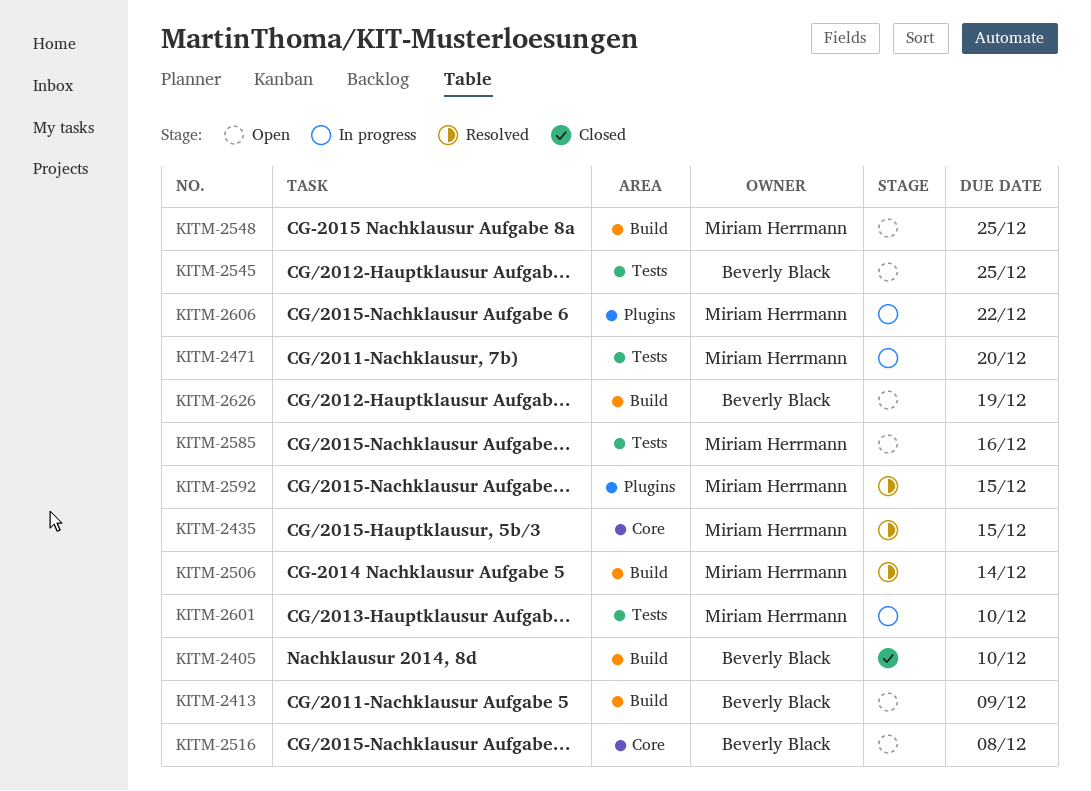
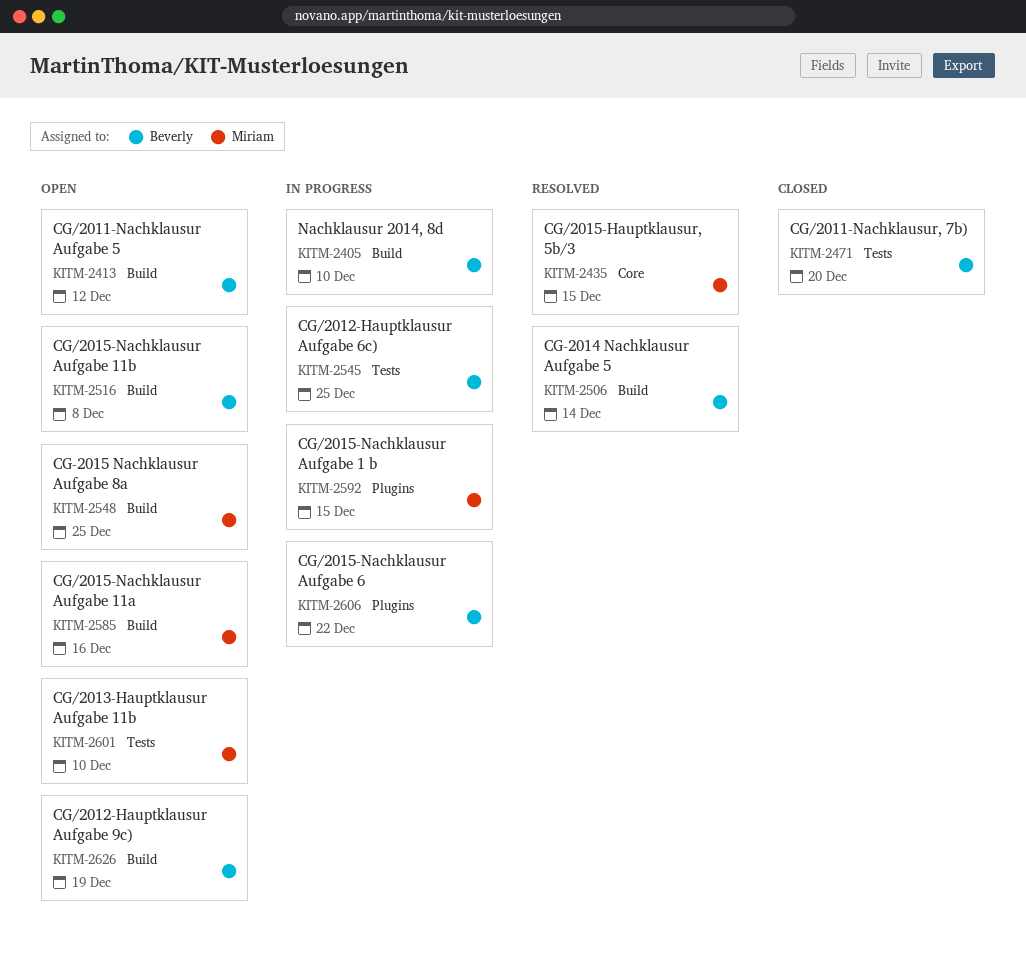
KITM-2405, status: Closed -> In progress
KITM-2413, due: Dec 9 -> Dec 12
KITM-2471, status: In progress -> Closed
KITM-2471, owner: Miriam Herrmann -> Beverly Black
KITM-2506, owner: Miriam Herrmann -> Beverly Black
KITM-2516, label: Core -> Build
KITM-2545, status: Open -> In progress
KITM-2585, label: Tests -> Build
KITM-2592, status: Resolved -> In progress
KITM-2601, status: In progress -> Open
KITM-2606, owner: Miriam Herrmann -> Beverly Black

